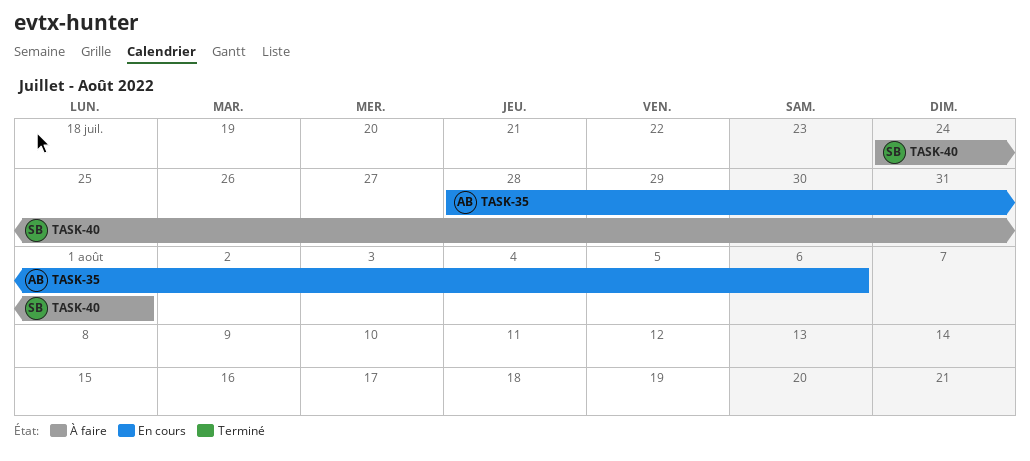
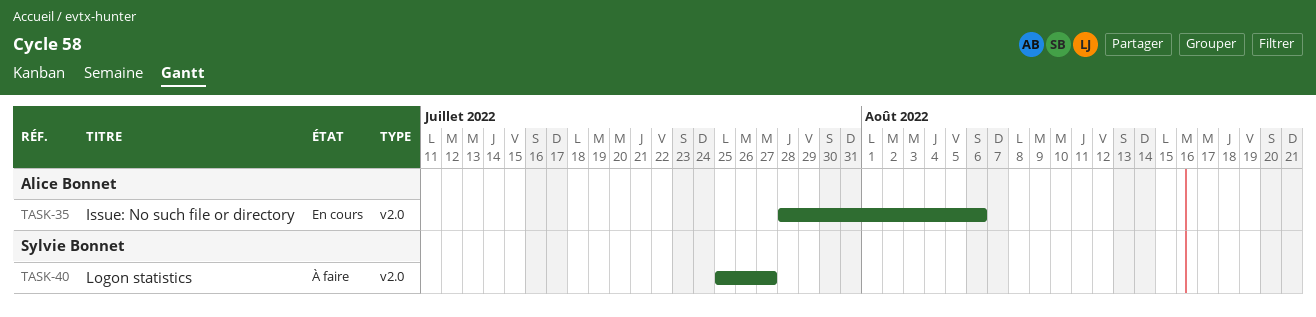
TASK-40, start: Jul 24 -> Jul 25
TASK-40, due: Aug 1 -> Jul 27

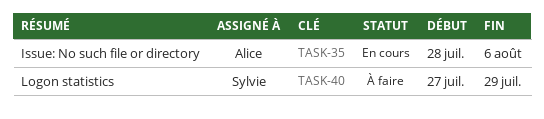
TASK-40, start: Jul 25 -> Jul 27
TASK-40, due: Jul 27 -> Jul 29

